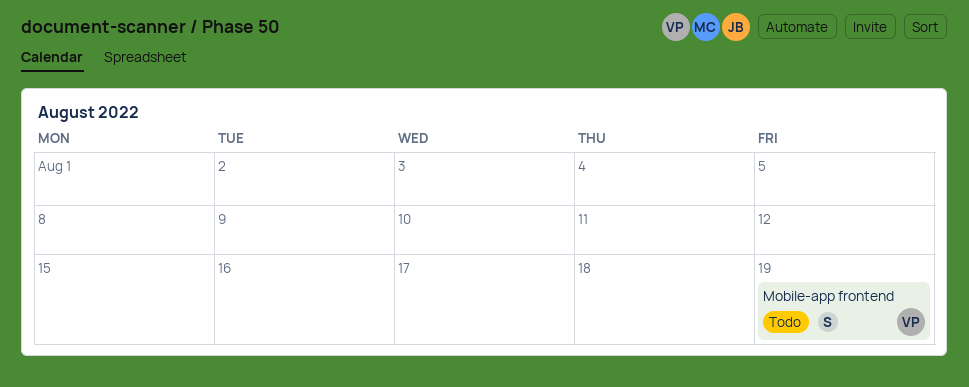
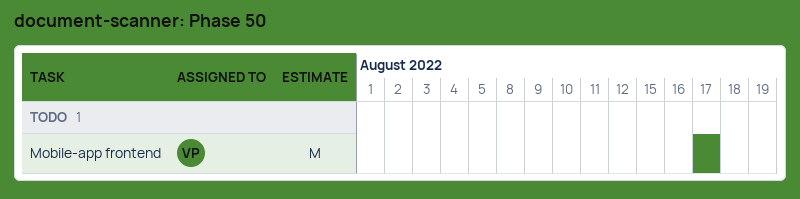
Mobile-app frontend, estimate: S -> M
Mobile-app frontend, due: Aug 19 -> Aug 17

